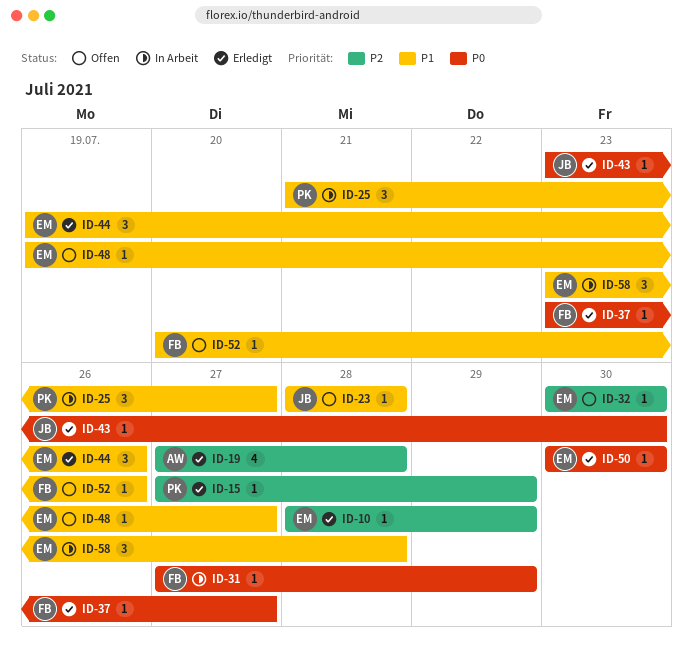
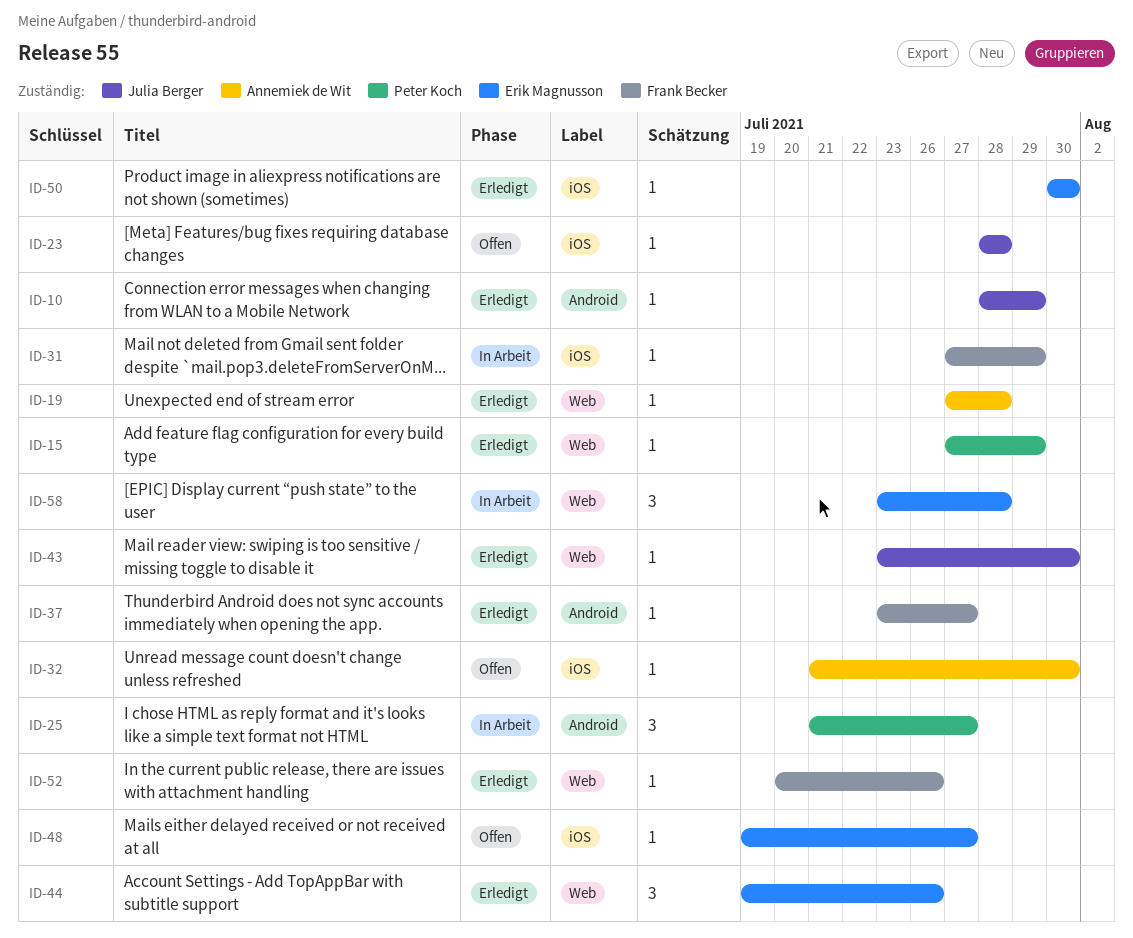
ID-10, owner: Erik Magnusson -> Julia Berger
ID-19, estimate: 4 -> 1
ID-32, owner: Erik Magnusson -> Annemiek de Wit
ID-32, start: Jul 30 -> Jul 21
ID-52, status: Offen -> Erledigt

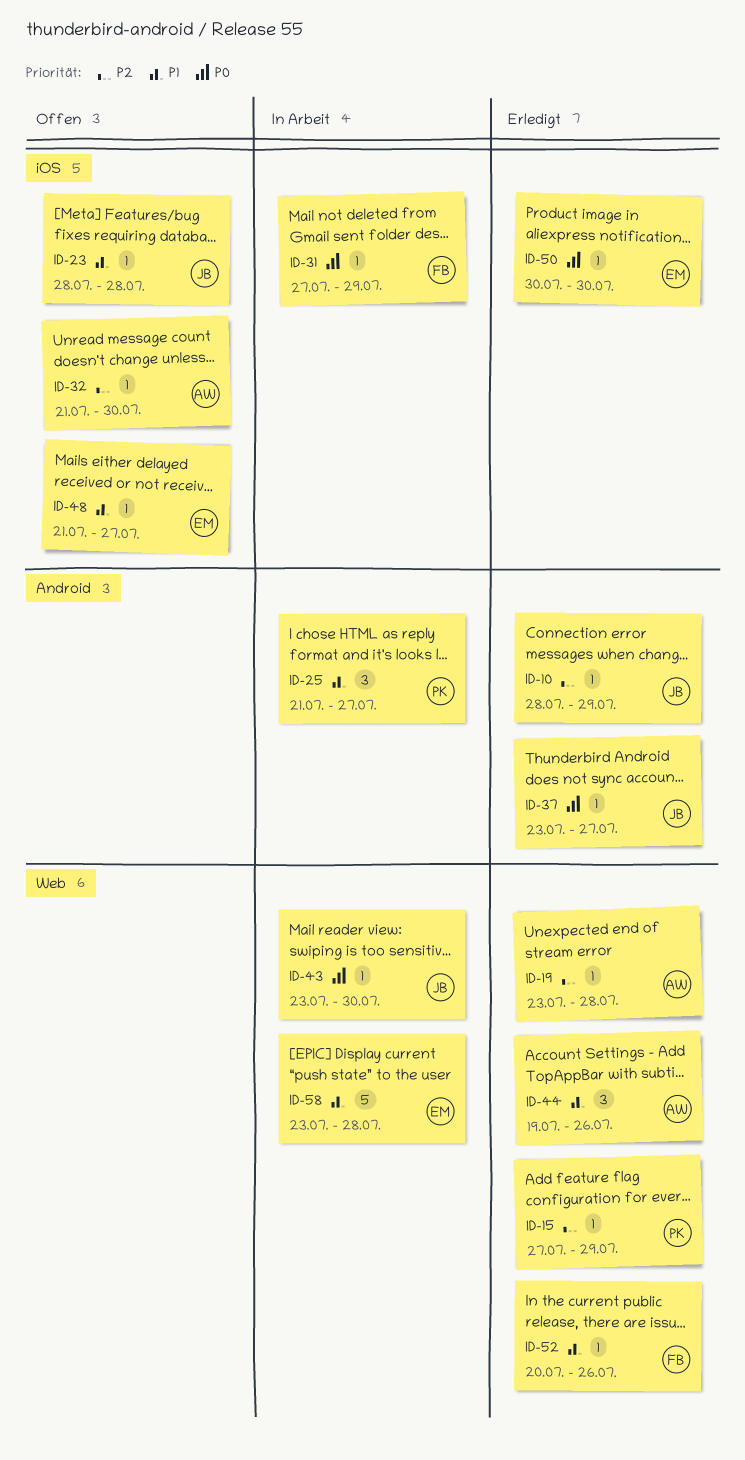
ID-19, start: Jul 27 -> Jul 23
ID-37, owner: Frank Becker -> Julia Berger
ID-43, status: Erledigt -> In Arbeit
ID-44, owner: Erik Magnusson -> Annemiek de Wit
ID-48, start: Jul 19 -> Jul 21
ID-58, estimate: 3 -> 5

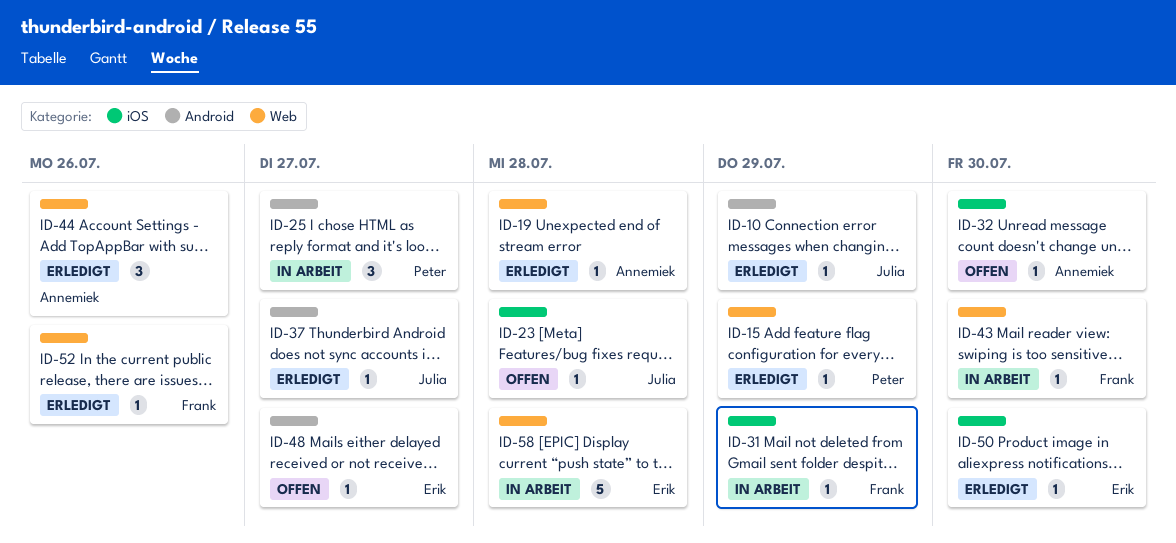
ID-43, owner: Julia -> Frank
ID-48, label: iOS -> Android

